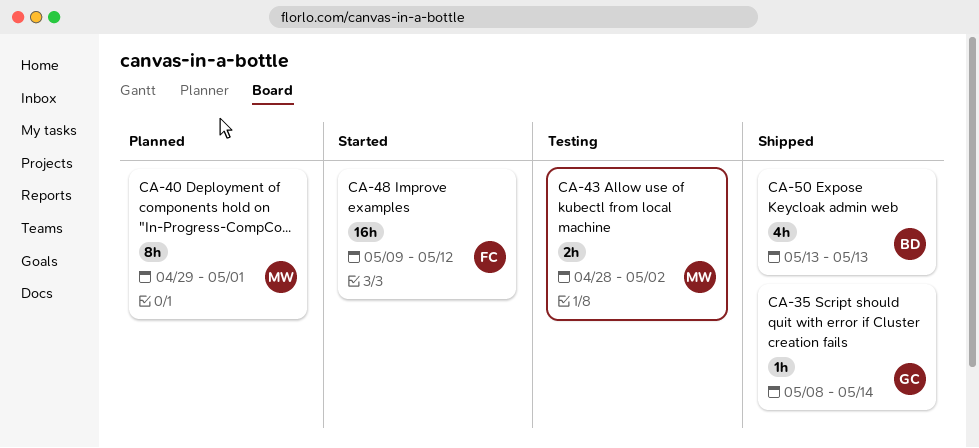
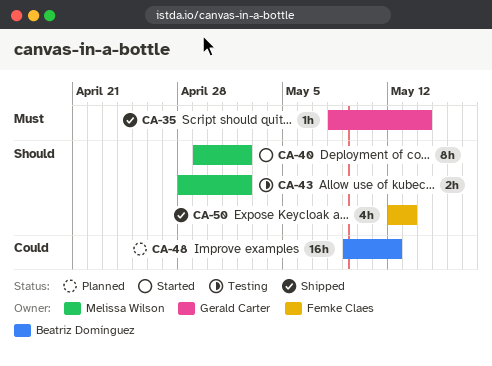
CA-40, status: Planned -> Started
CA-40, due: May 1 -> May 2
CA-48, status: Started -> Planned
CA-48, owner: Femke Claes -> Beatriz Domínguez
CA-50, owner: Beatriz Domínguez -> Femke Claes
CA-50, start: May 13 -> May 12

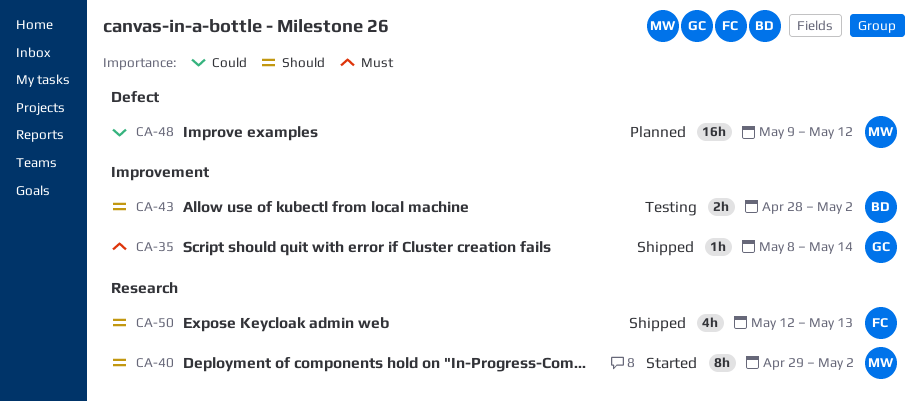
CA-43, owner: Melissa Wilson -> Beatriz Domínguez
CA-48, owner: Beatriz Domínguez -> Melissa Wilson

